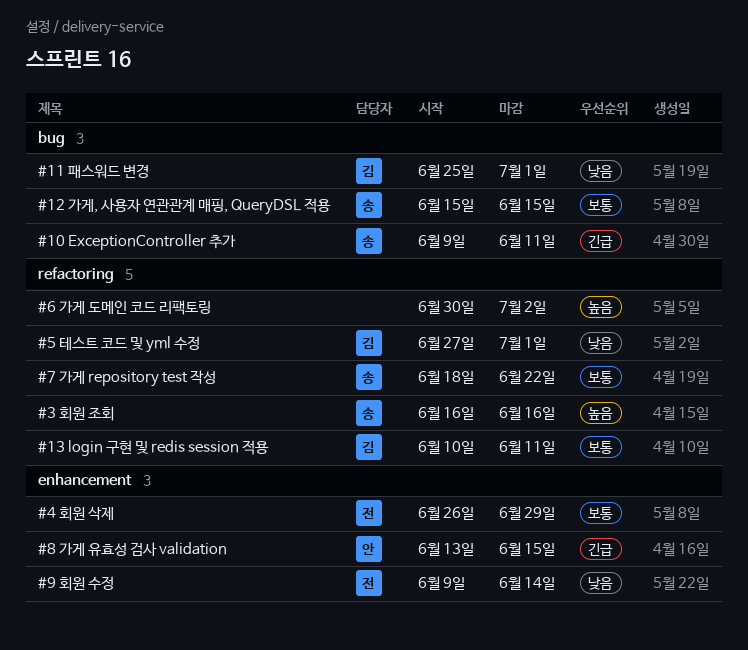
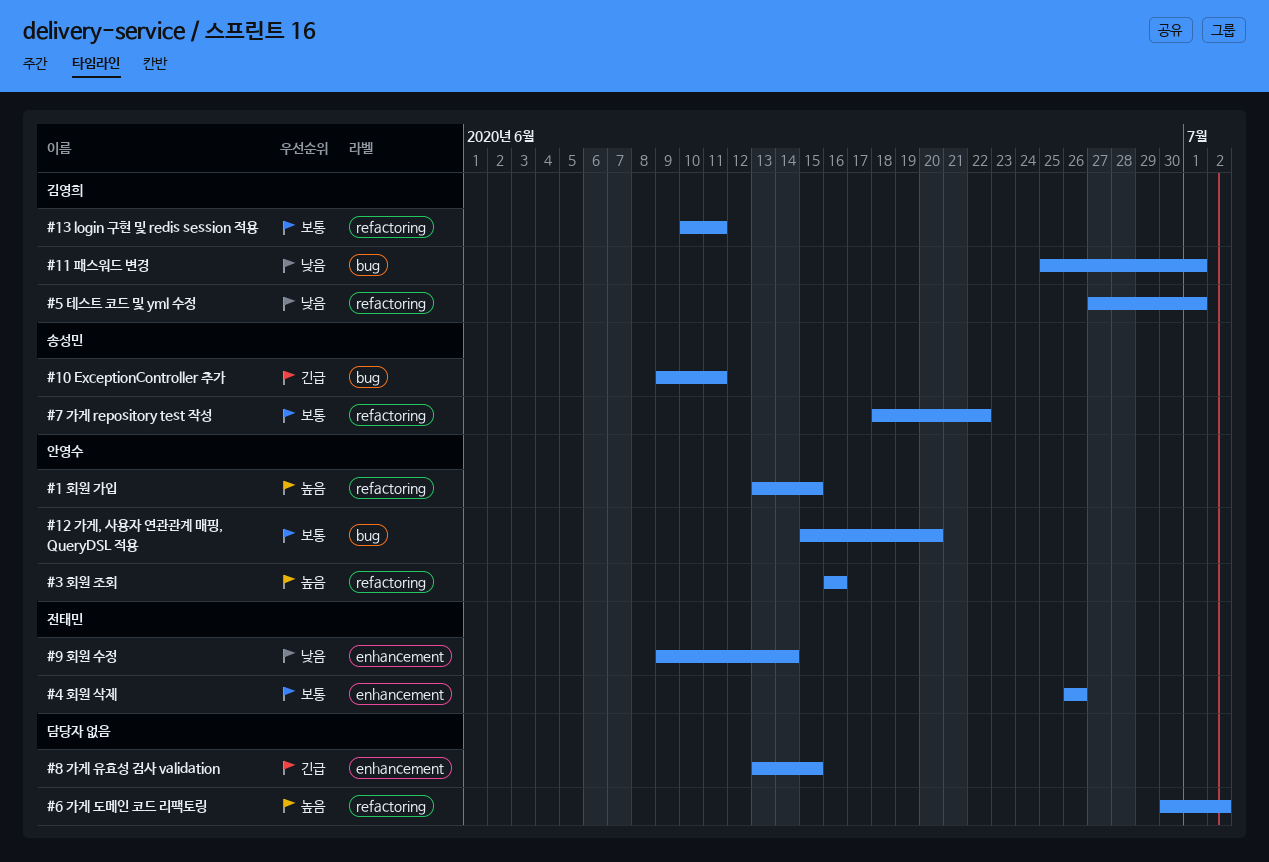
#1 회원 가입: none -> present
#12 가게, 사용자 연관관계 매핑, QueryDSL 적용, owner: 송성민 -> 안영수
#12 가게, 사용자 연관관계 매핑, QueryDSL 적용, due: Jun 15 -> Jun 20
#3 회원 조회, owner: 송성민 -> 안영수
#4 회원 삭제, due: Jun 29 -> Jun 26
#8 가게 유효성 검사 validation, owner: 안영수 -> none

